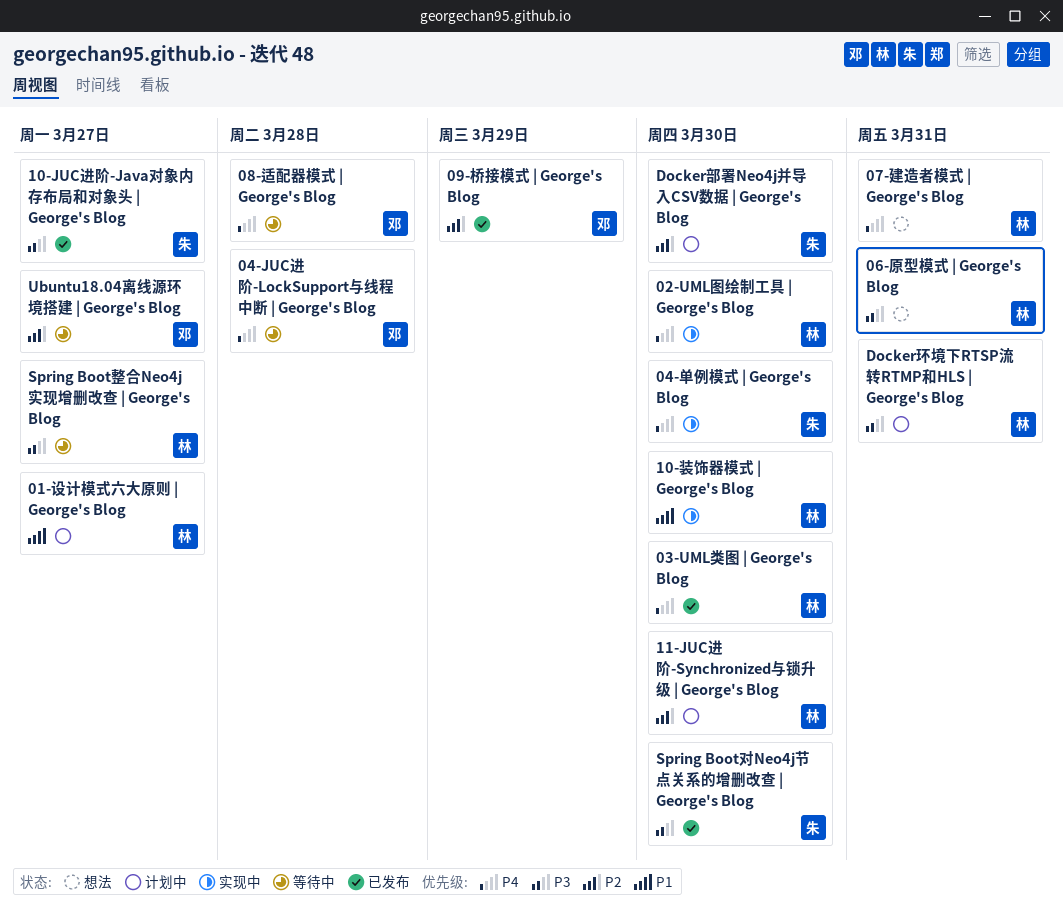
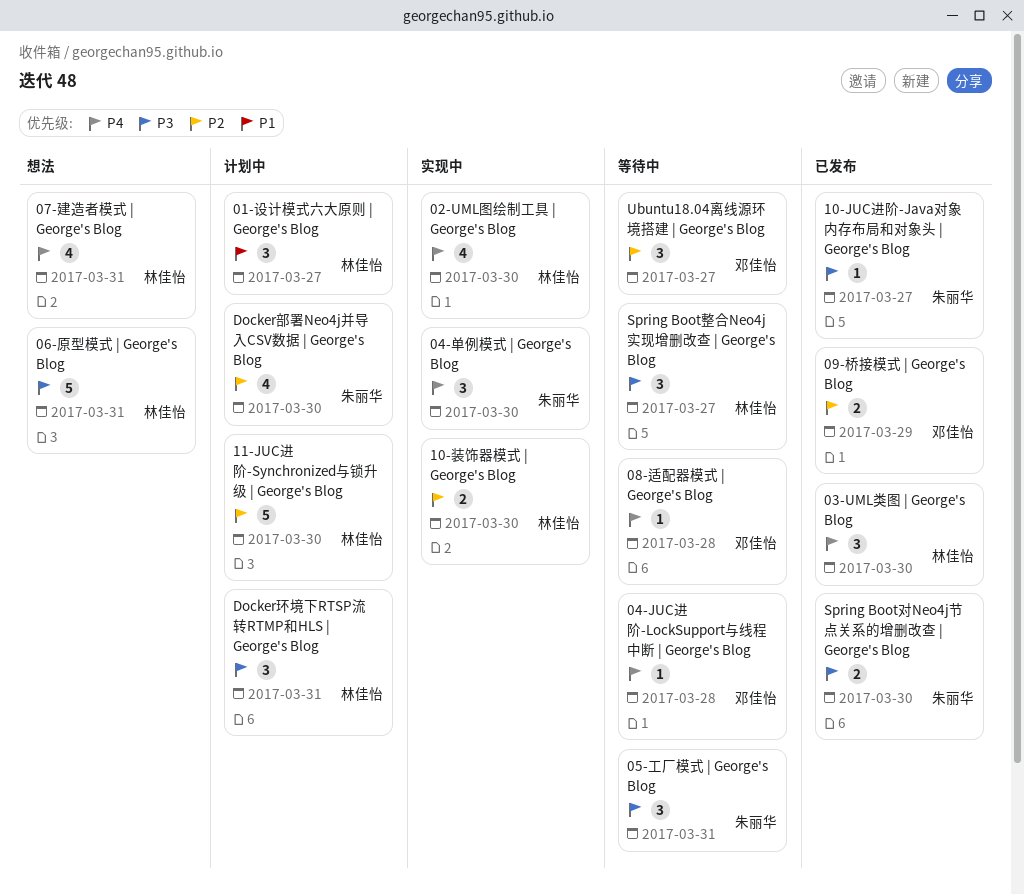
05-工厂模式 | George's Blog: none -> present
10-装饰器模式 | George's Blog, priority: P1 -> P2

